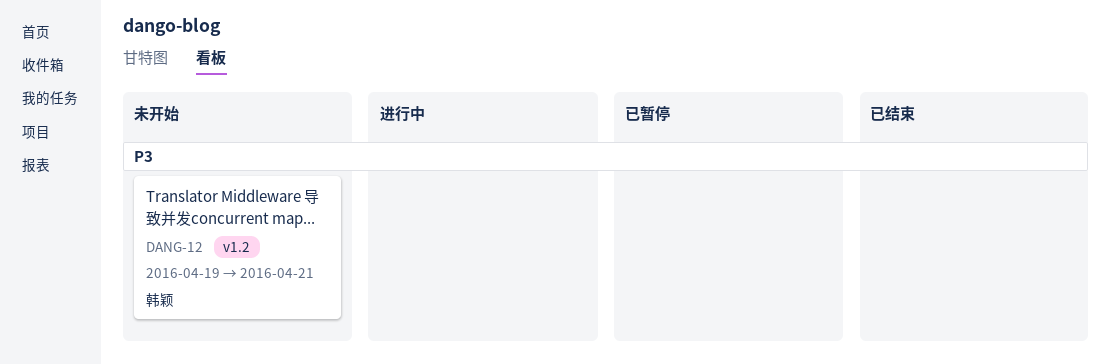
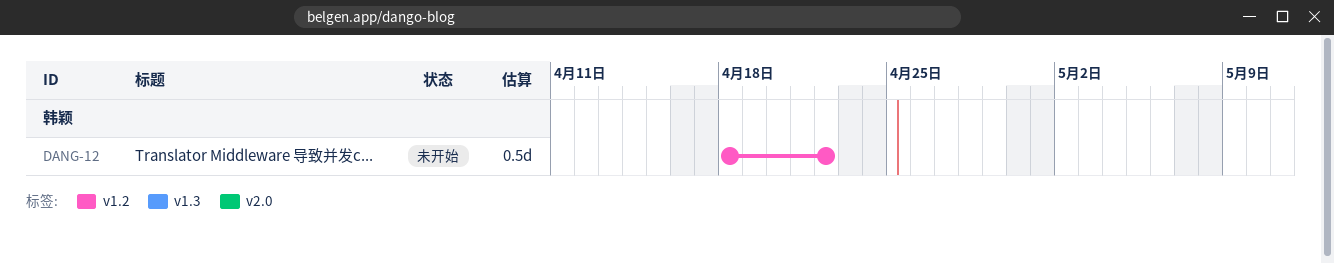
DANG-12, start: Apr 19 -> Apr 18
DANG-12, due: Apr 21 -> Apr 22

